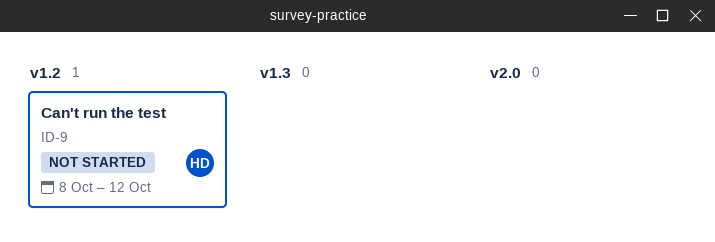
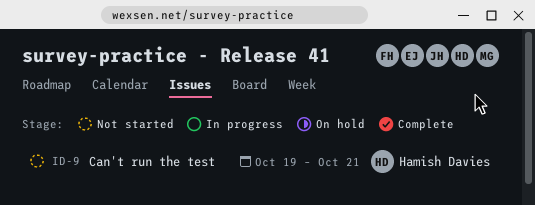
ID-9, start: Oct 8 -> Oct 19
ID-9, due: Oct 12 -> Oct 21

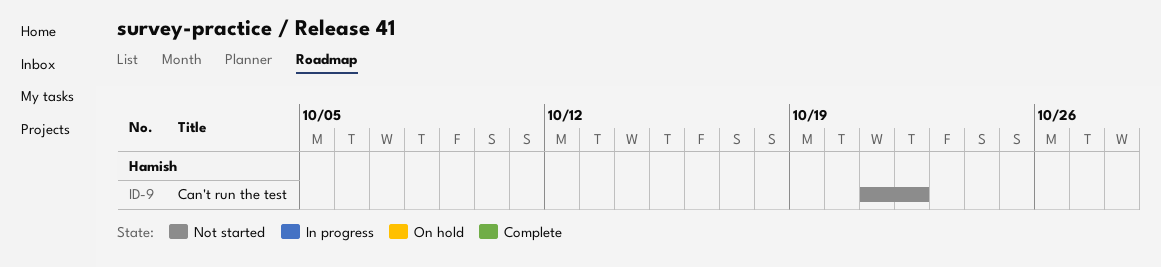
ID-9, start: Oct 19 -> Oct 21
ID-9, due: Oct 21 -> Oct 22

